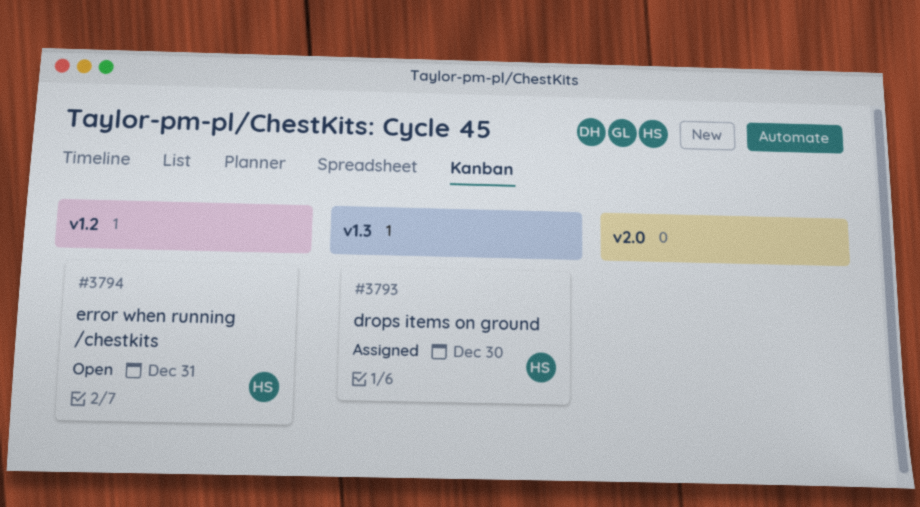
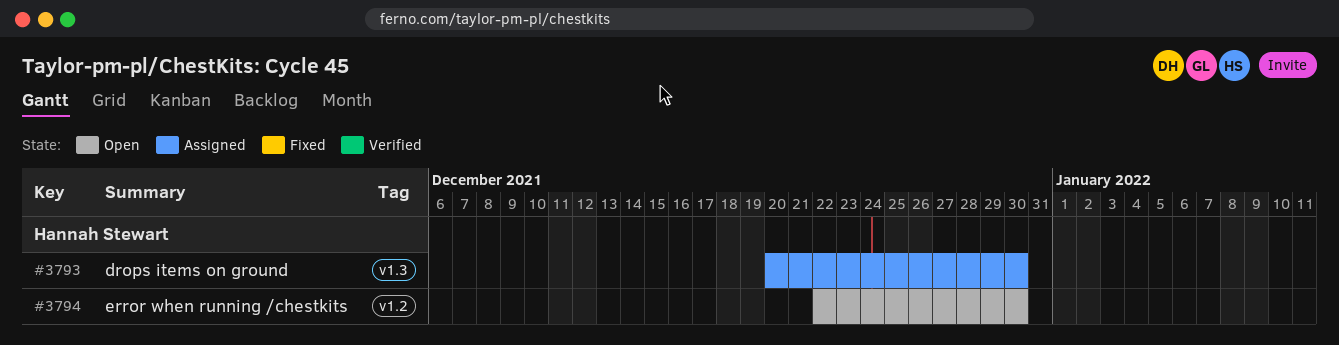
#3794, due: Dec 31 -> Dec 30

